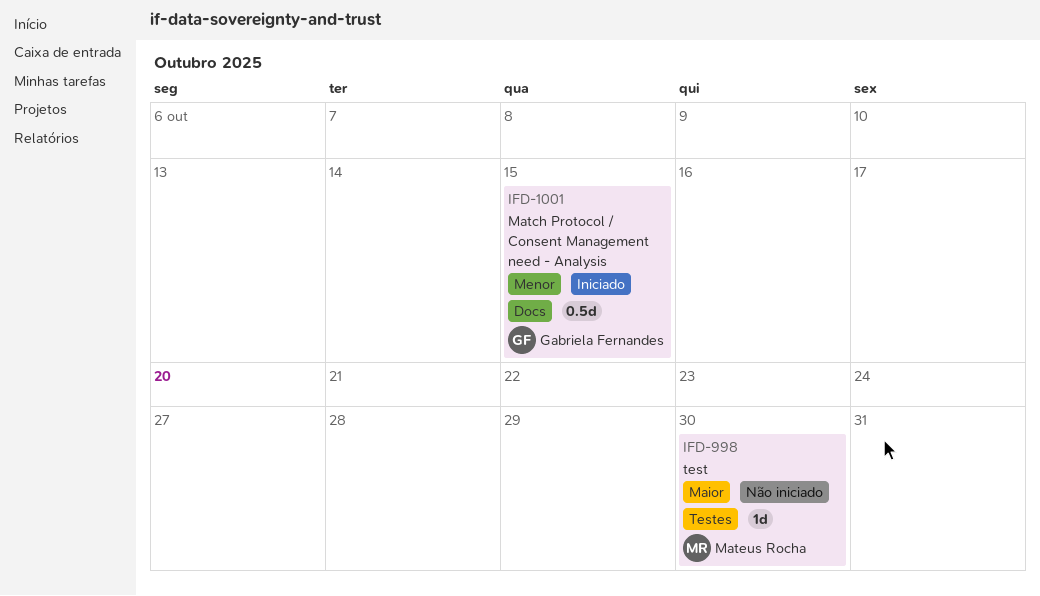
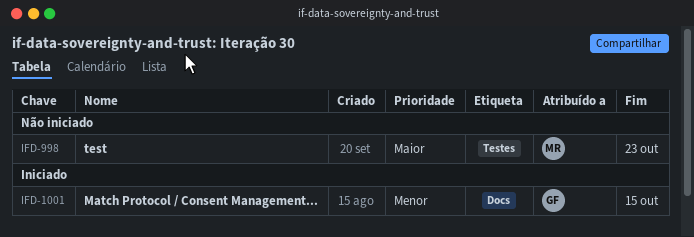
IFD-998, due: Oct 30 -> Oct 23

